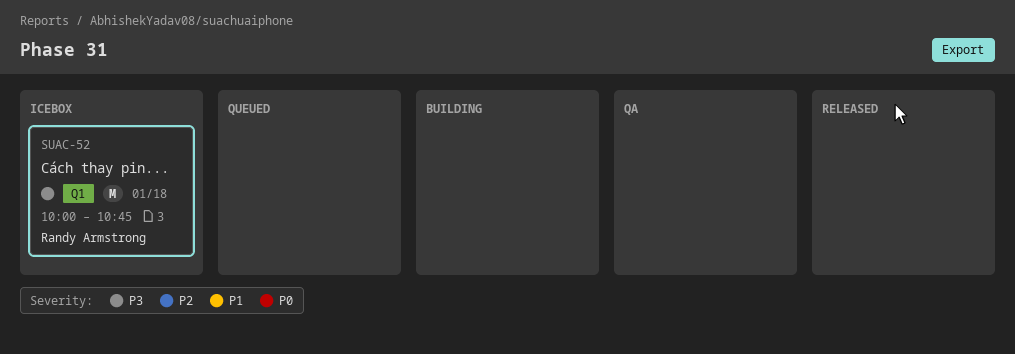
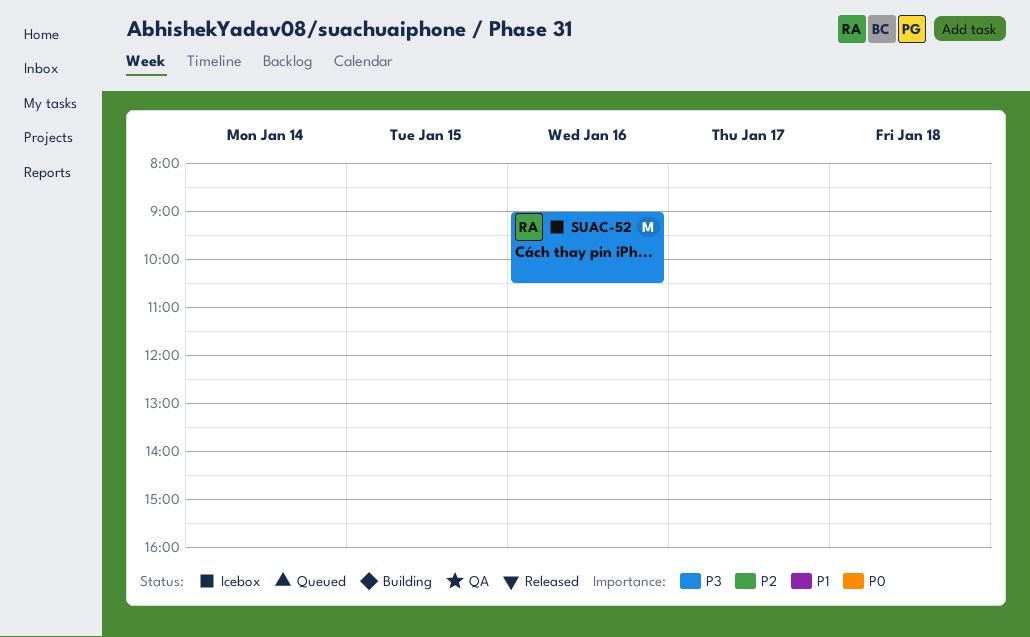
SUAC-52, day: Jan 18 -> Jan 16
SUAC-52, begins: 10:00 -> 09:00
SUAC-52, ends: 10:45 -> 10:30

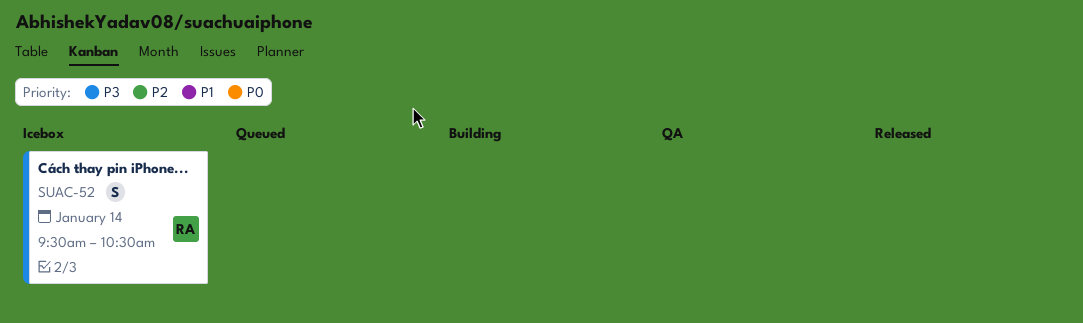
SUAC-52, estimate: M -> S
SUAC-52, day: Jan 16 -> Jan 14
SUAC-52, begins: 09:00 -> 09:30

